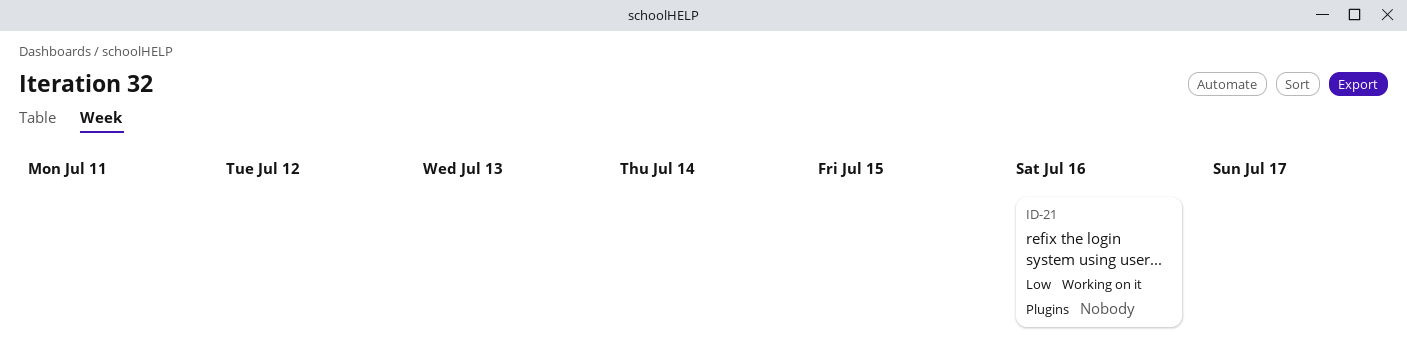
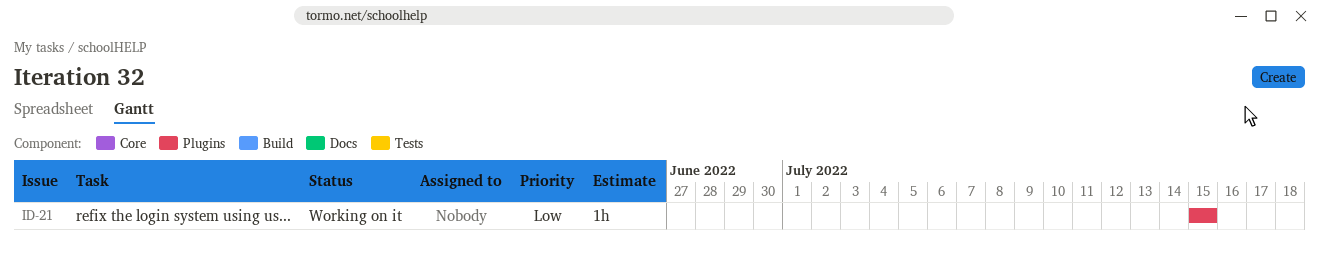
ID-21, due: Jul 16 -> Jul 15

